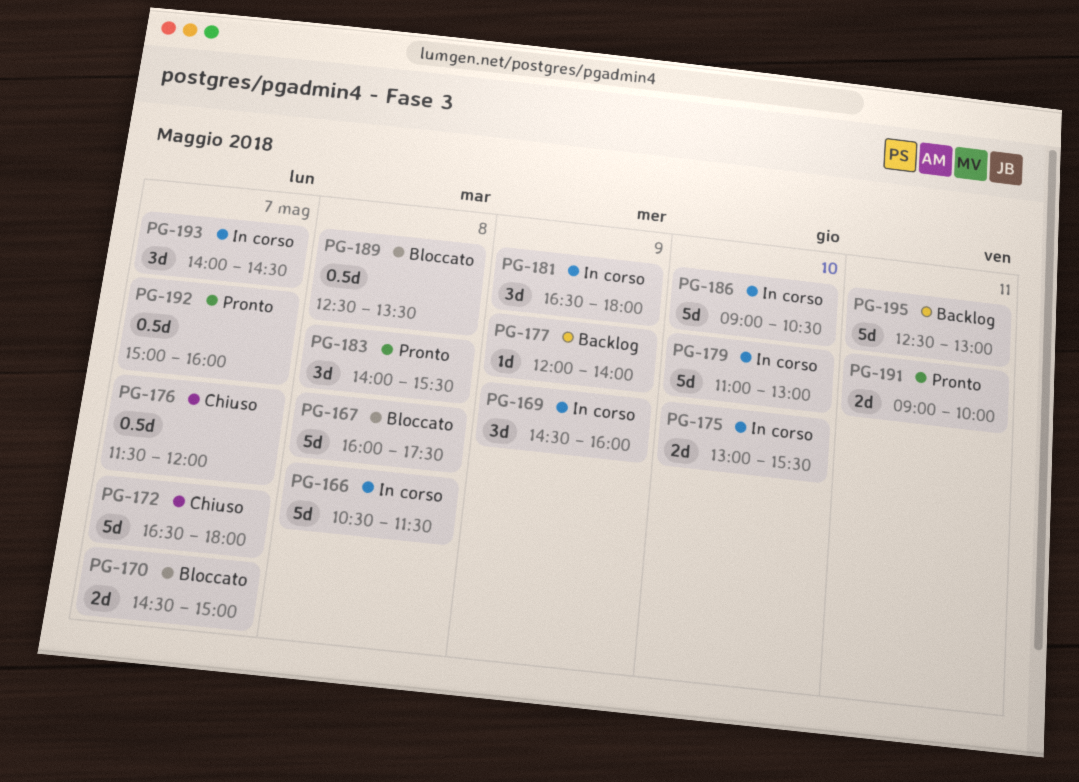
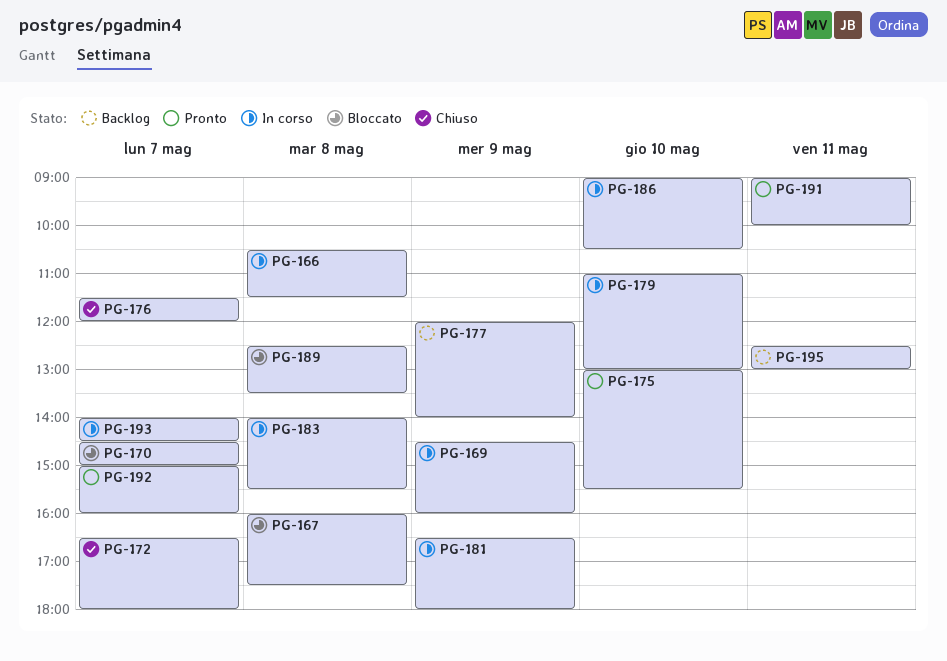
PG-175, status: In corso -> Pronto
PG-183, status: Pronto -> In corso

